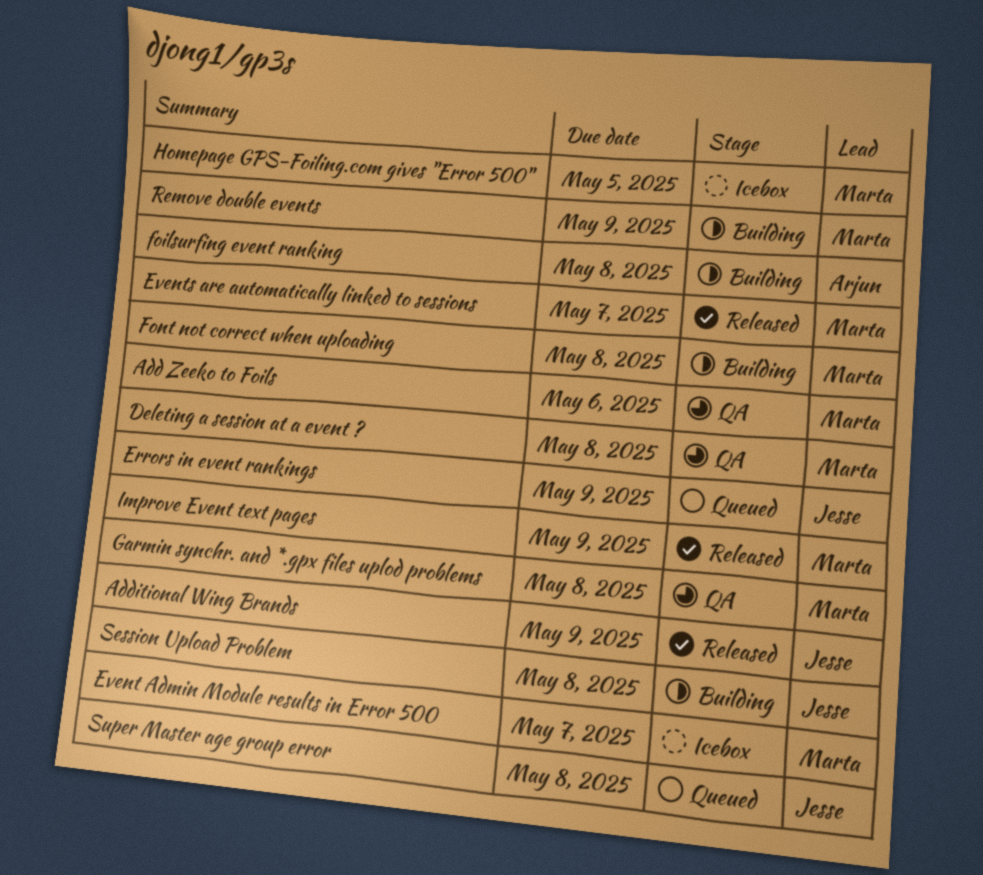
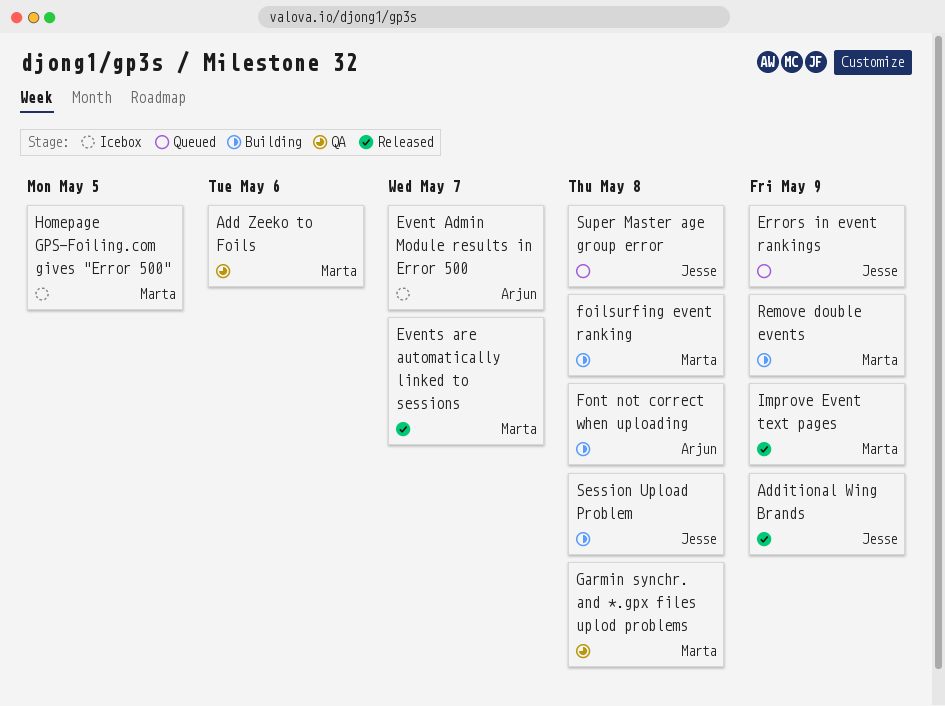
Deleting a session at a event ?: present -> none
Event Admin Module results in Error 500, owner: Marta -> Arjun
foilsurfing event ranking, owner: Arjun -> Marta
Font not correct when uploading, owner: Marta -> Arjun

